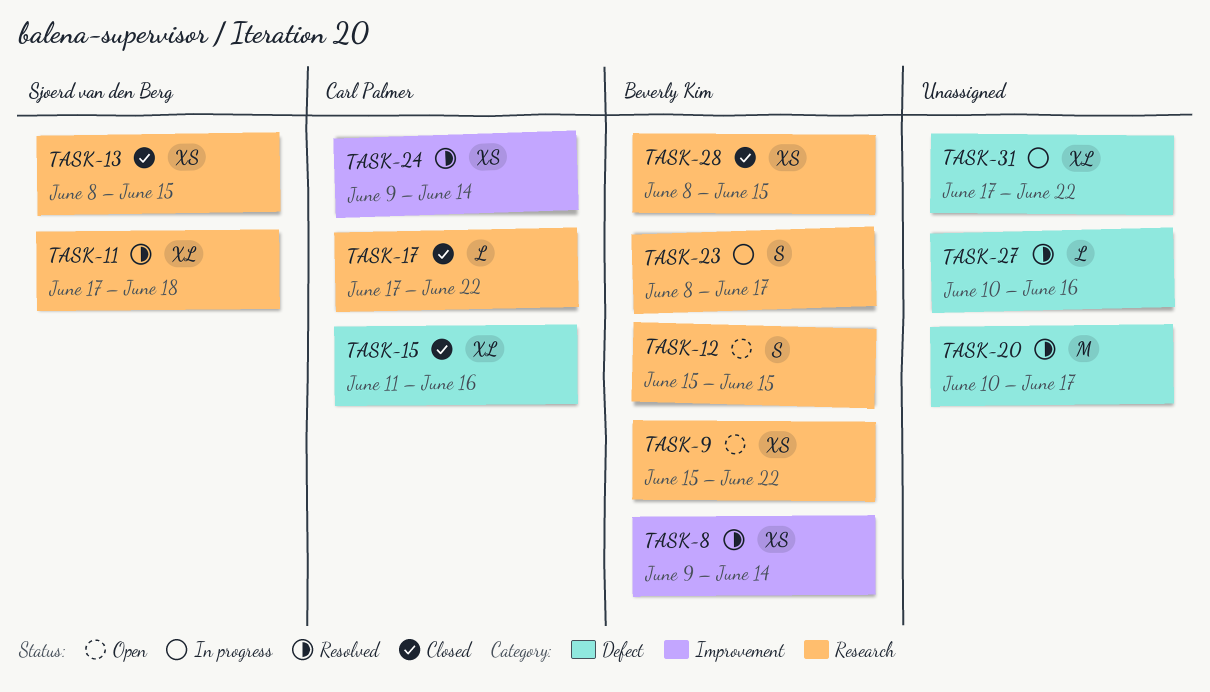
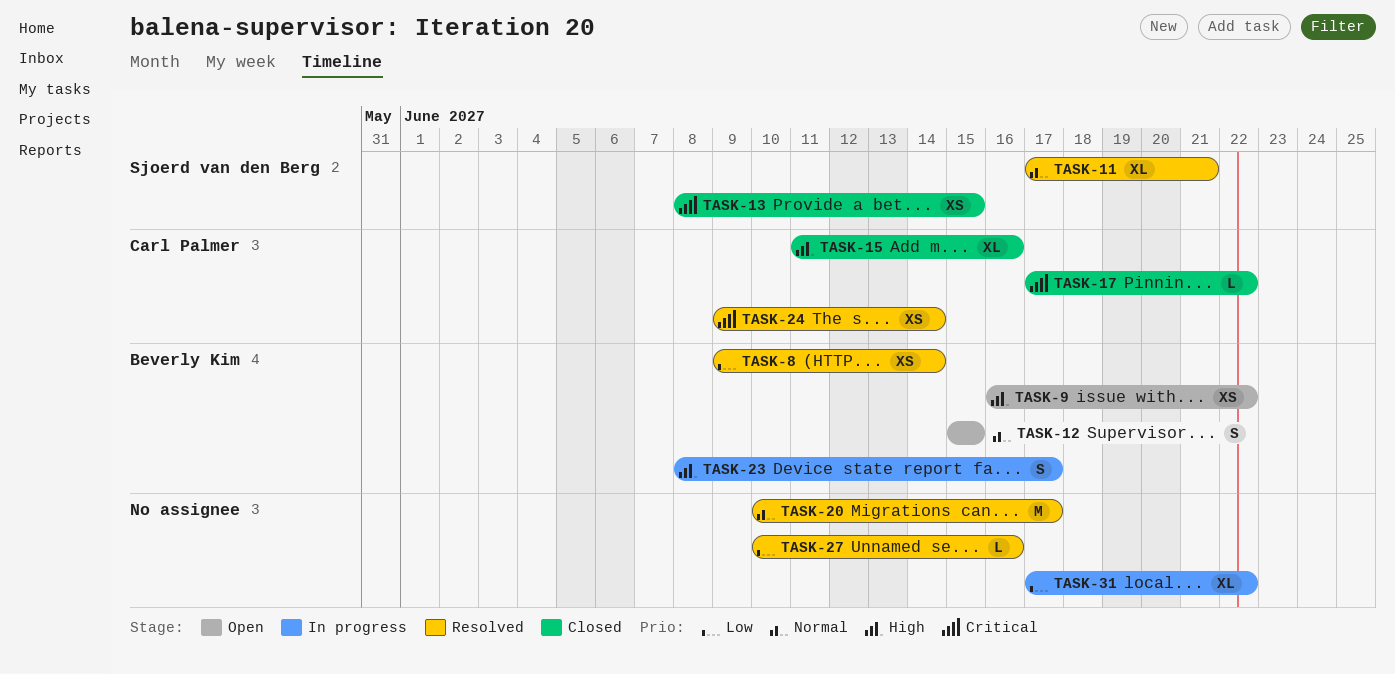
TASK-9, start: Jun 15 -> Jun 16
TASK-11, due: Jun 18 -> Jun 21
TASK-28: present -> none

